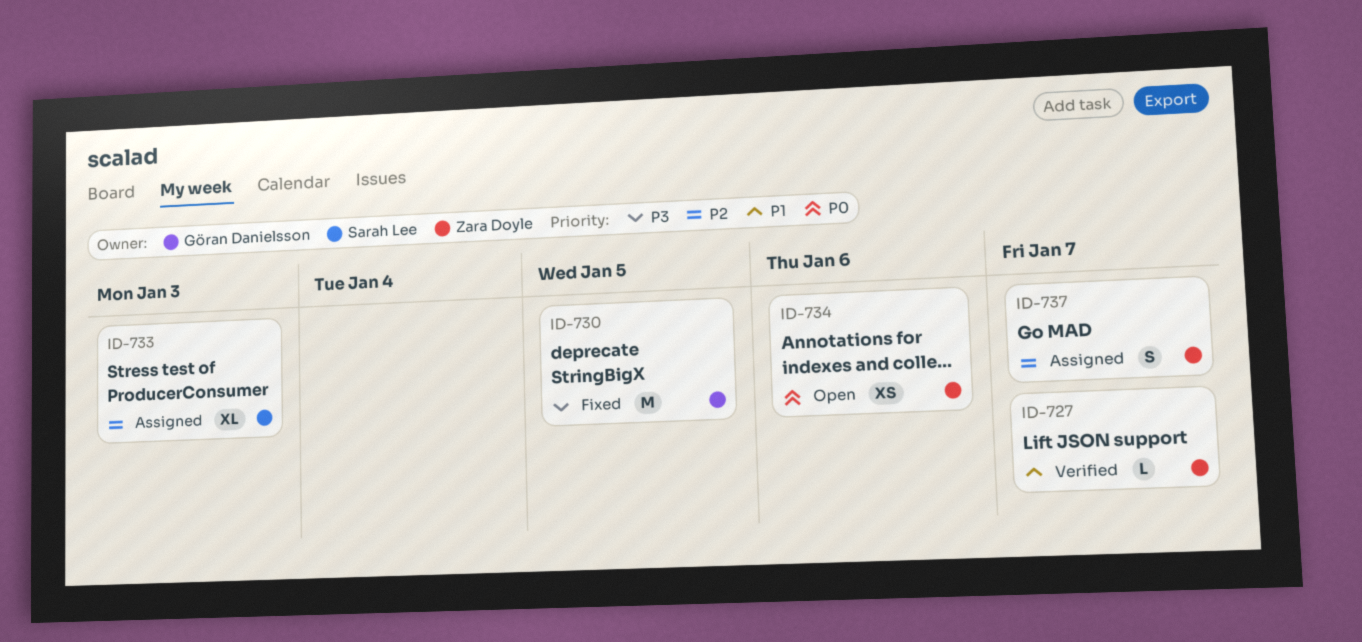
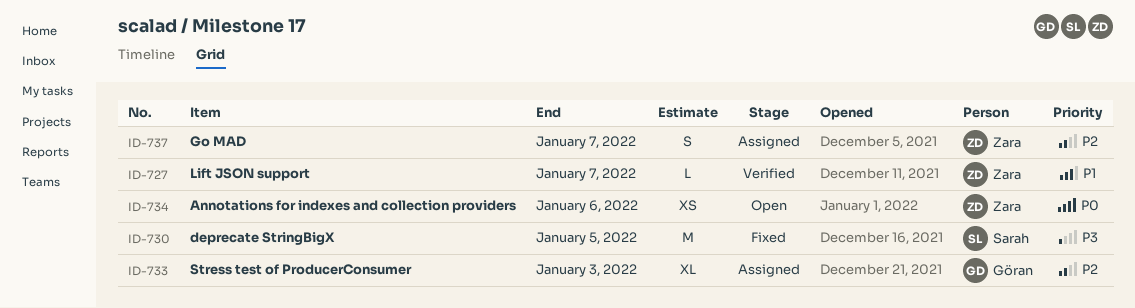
ID-730, owner: Göran Danielsson -> Sarah Lee
ID-733, owner: Sarah Lee -> Göran Danielsson

